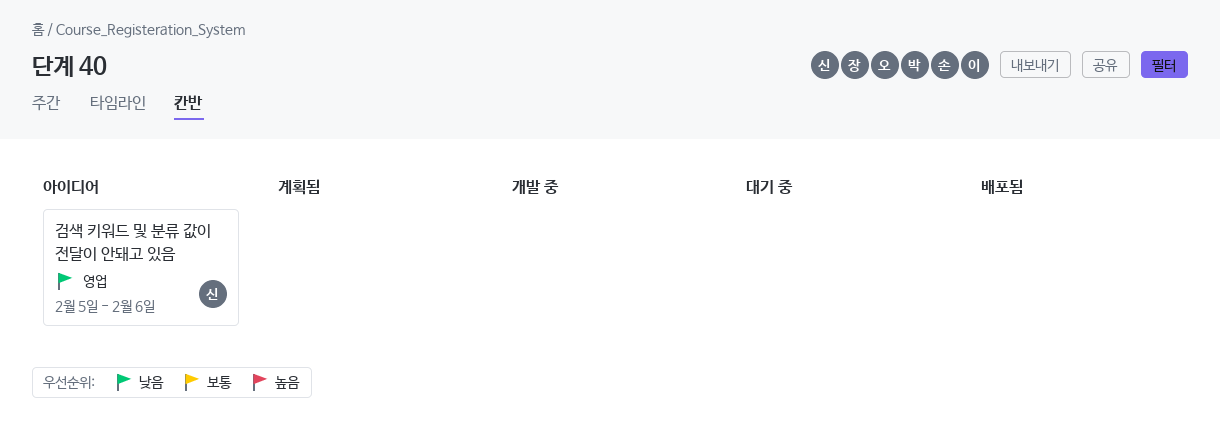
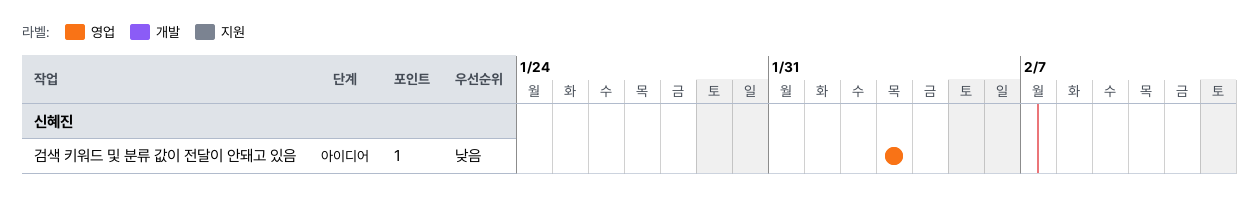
검색 키워드 및 분류 값이 전달이 안돼고 있음, start: Feb 5 -> Feb 3
검색 키워드 및 분류 값이 전달이 안돼고 있음, due: Feb 6 -> Feb 3

